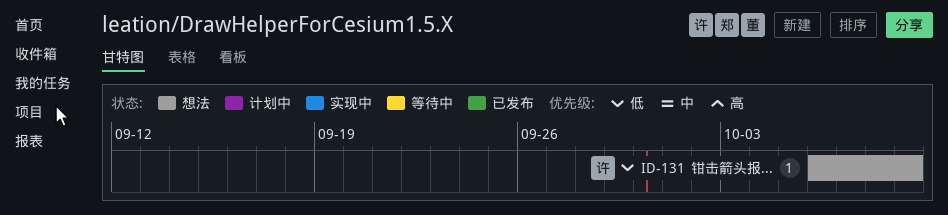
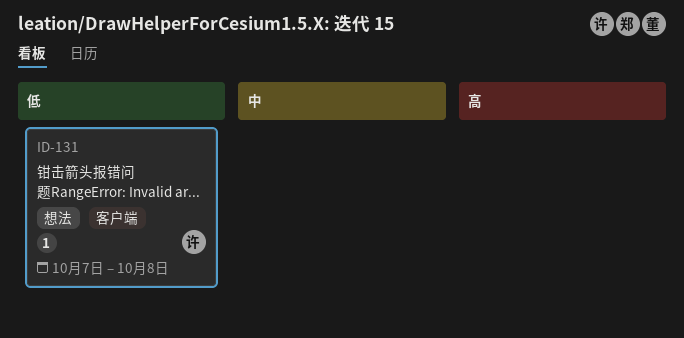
ID-131, start: Oct 6 -> Oct 7
ID-131, due: Oct 9 -> Oct 8

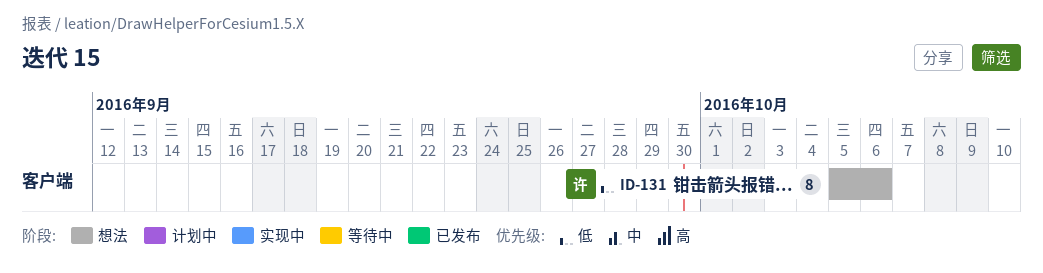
ID-131, estimate: 1 -> 8
ID-131, start: Oct 7 -> Oct 5
ID-131, due: Oct 8 -> Oct 6

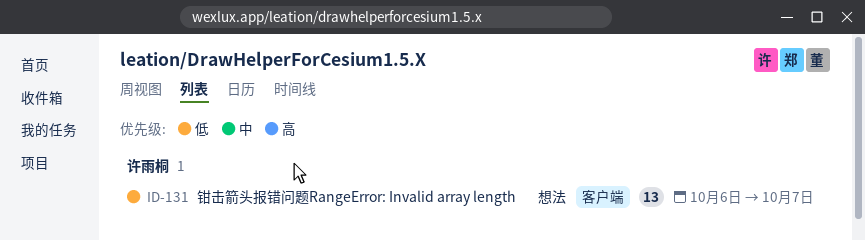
ID-131, estimate: 8 -> 13
ID-131, start: Oct 5 -> Oct 6
ID-131, due: Oct 6 -> Oct 7

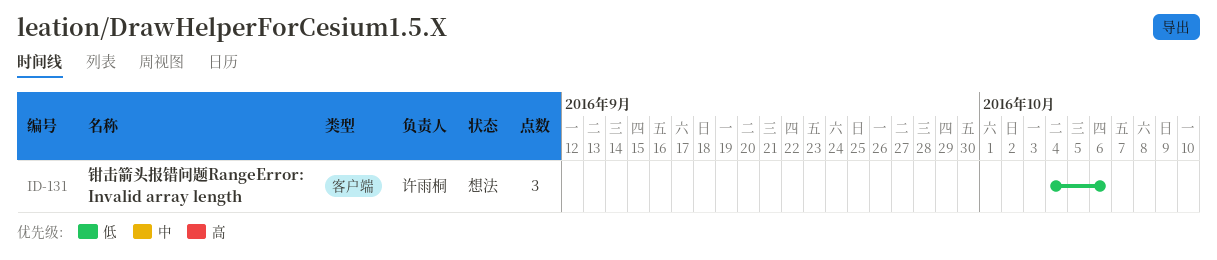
ID-131, estimate: 13 -> 3
ID-131, start: Oct 6 -> Oct 4
ID-131, due: Oct 7 -> Oct 6

